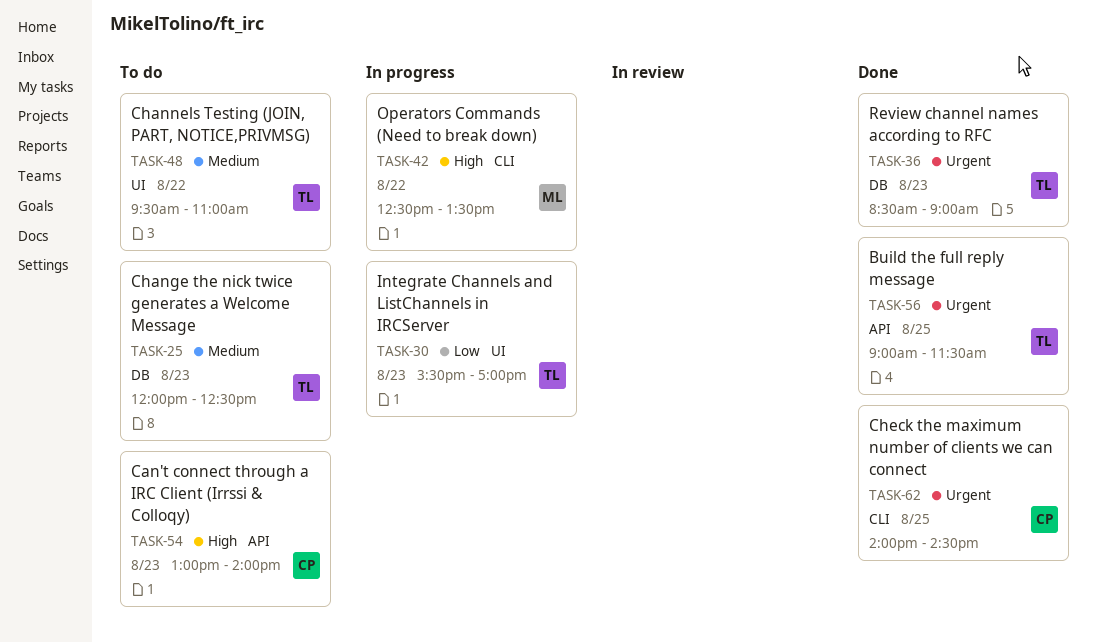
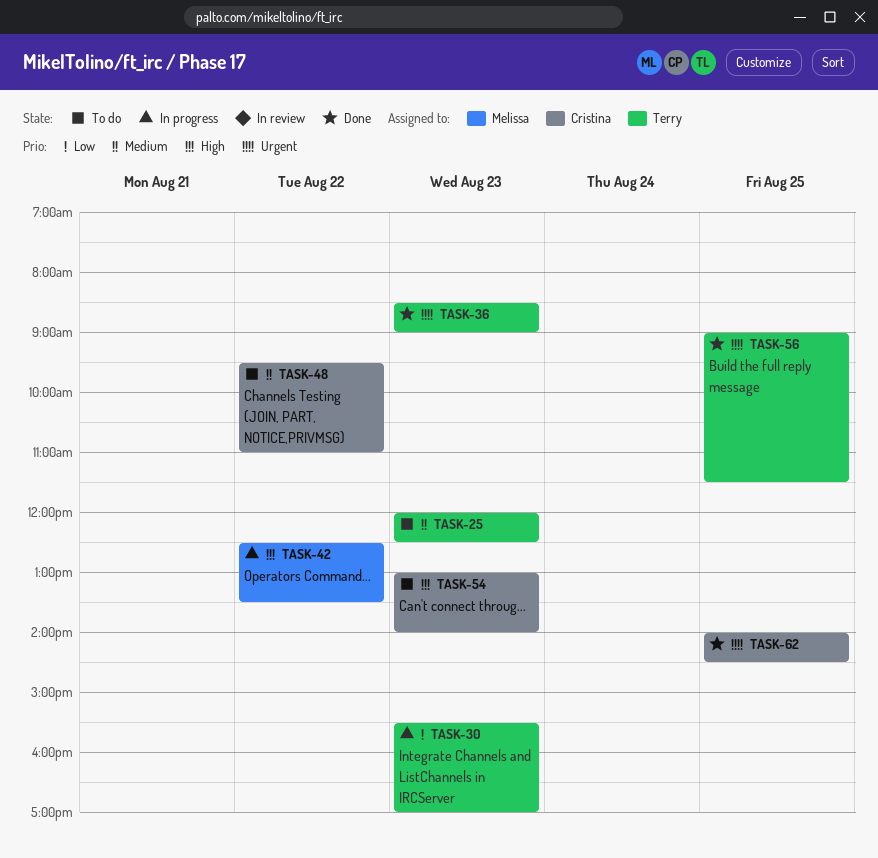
TASK-48, owner: Terry -> Cristina

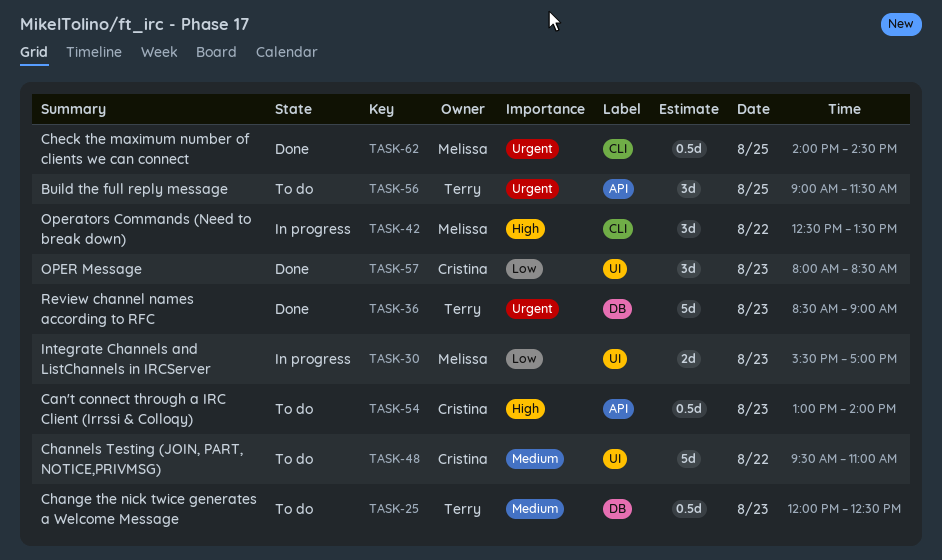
TASK-30, owner: Terry -> Melissa
TASK-56, status: Done -> To do
TASK-57: none -> present
TASK-62, owner: Cristina -> Melissa

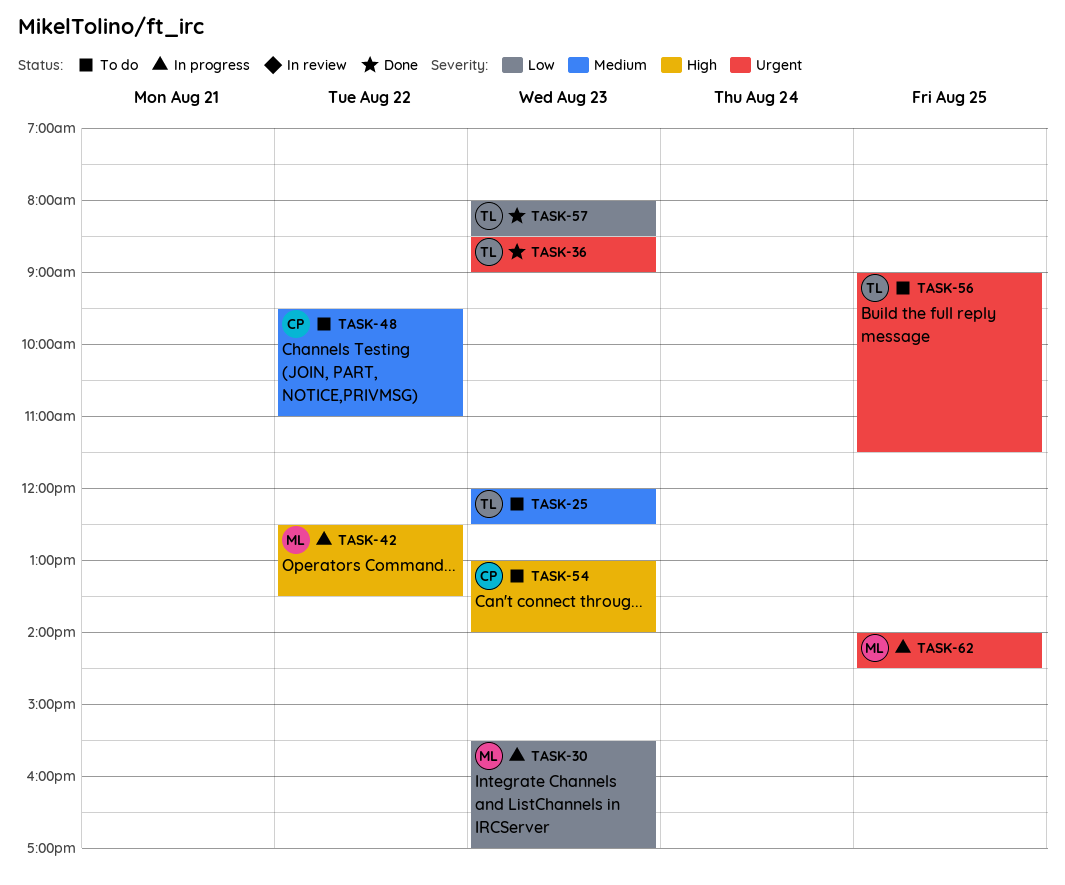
TASK-57, owner: Cristina -> Terry
TASK-62, status: Done -> In progress

